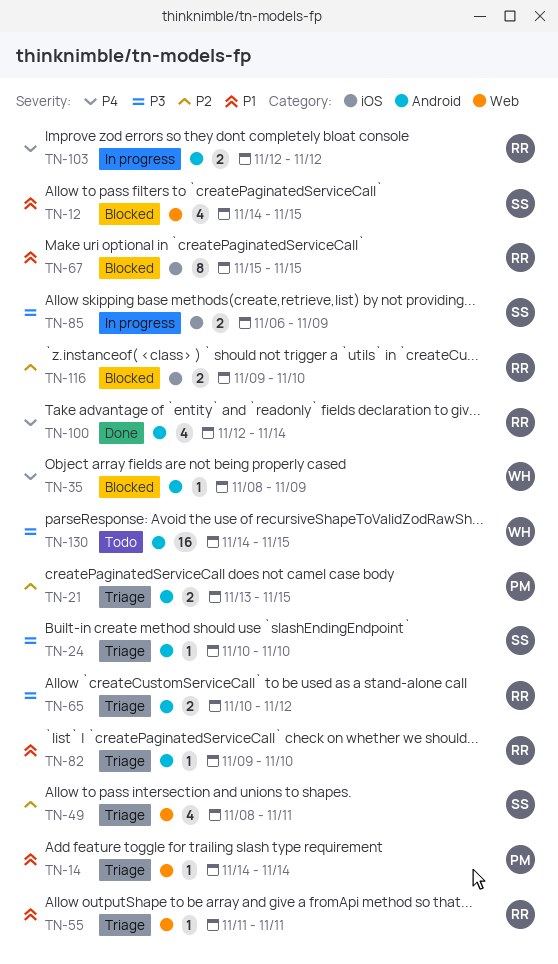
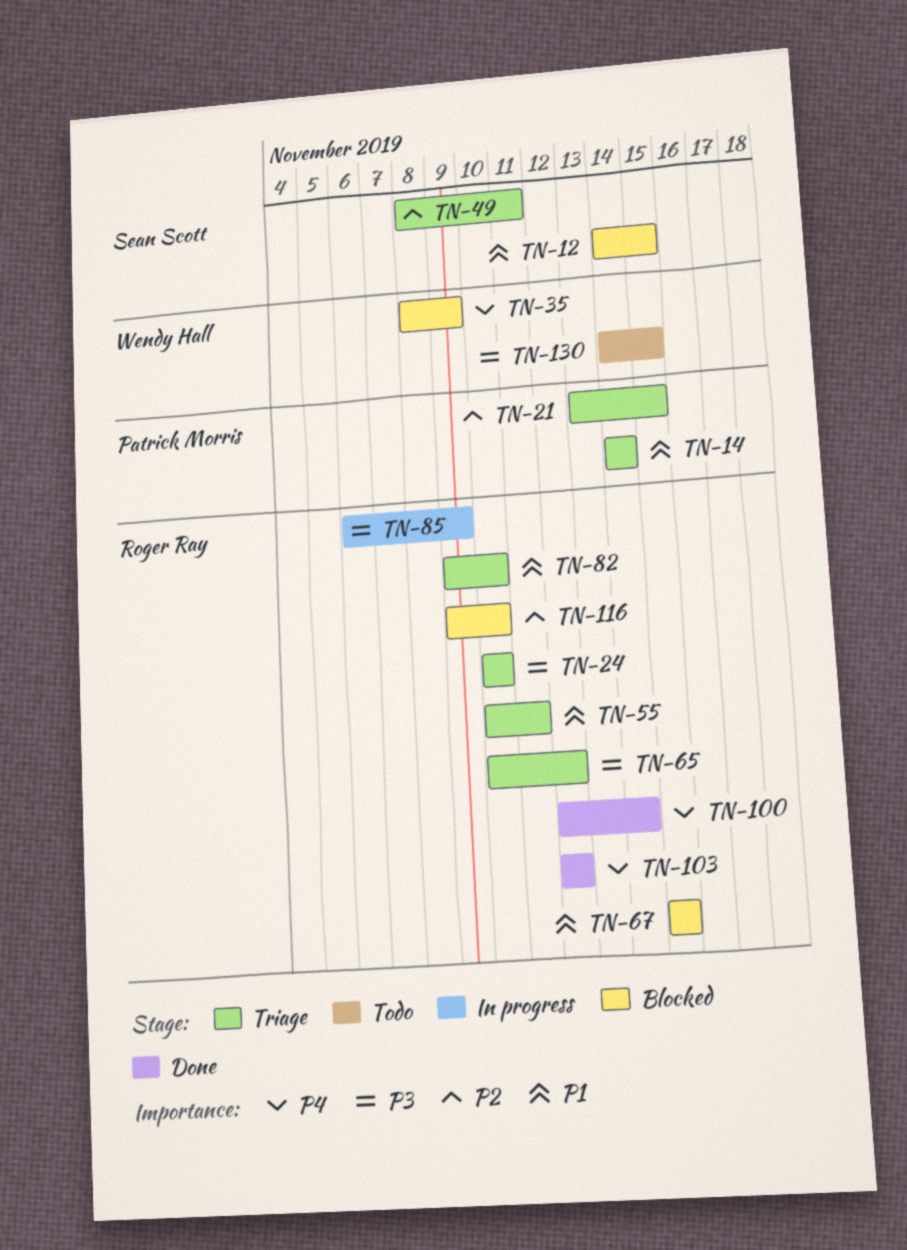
TN-24, owner: Sean Scott -> Roger Ray
TN-55, start: Nov 11 -> Nov 10
TN-85, owner: Sean Scott -> Roger Ray
TN-103, status: In progress -> Done

